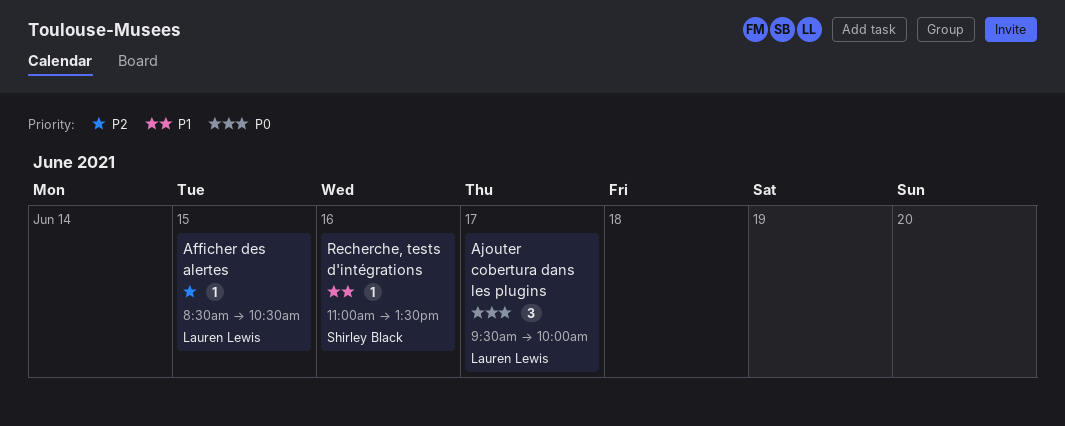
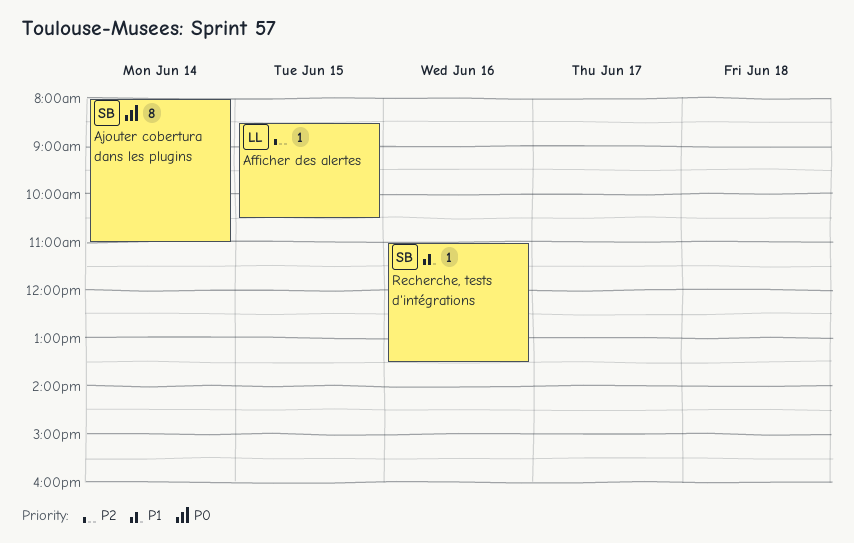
Ajouter cobertura dans les plugins, owner: Lauren Lewis -> Shirley Black
Ajouter cobertura dans les plugins, estimate: 3 -> 8
Ajouter cobertura dans les plugins, day: Jun 17 -> Jun 14
Ajouter cobertura dans les plugins, begins: 09:30 -> 08:00
Ajouter cobertura dans les plugins, ends: 10:00 -> 11:00

